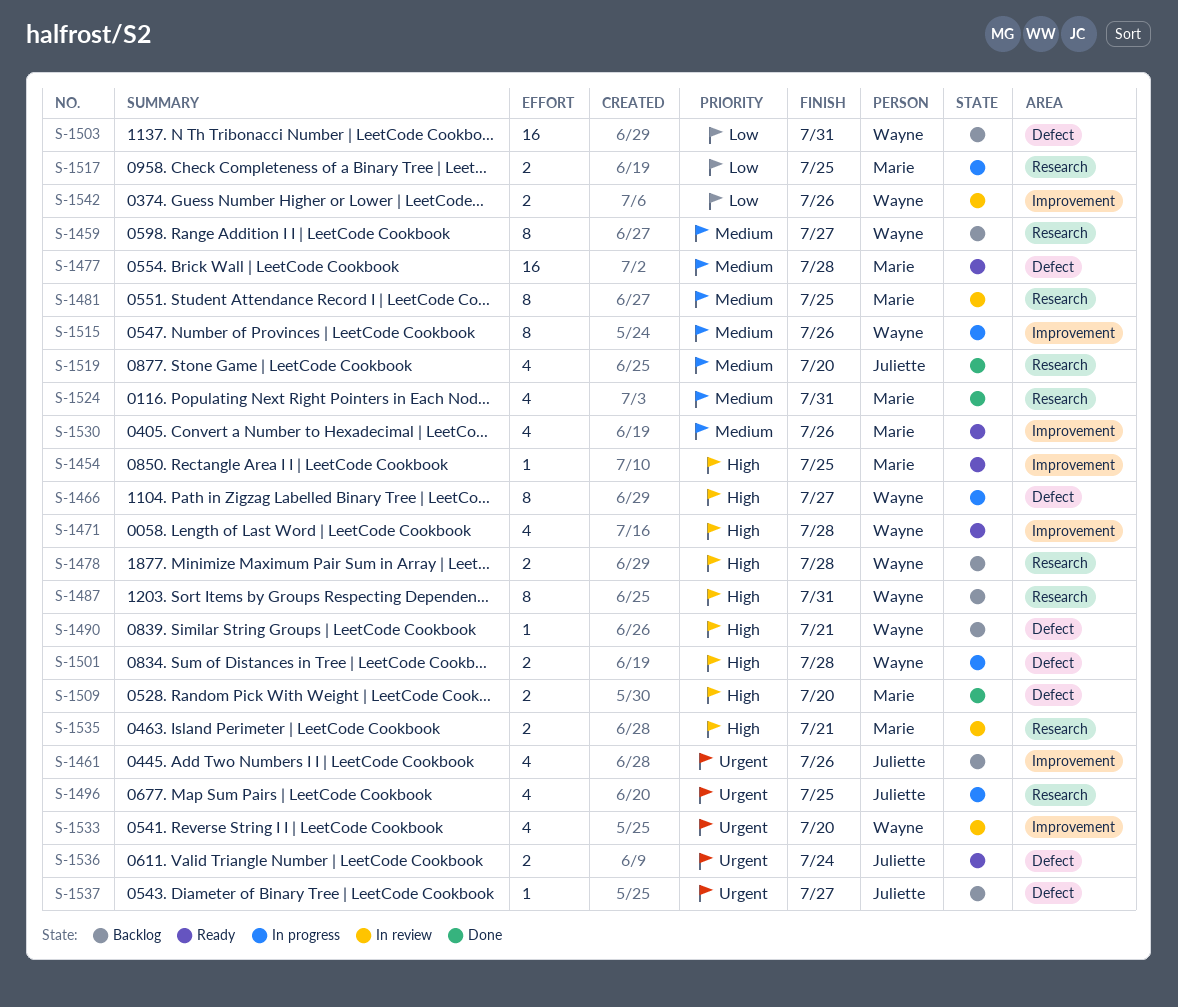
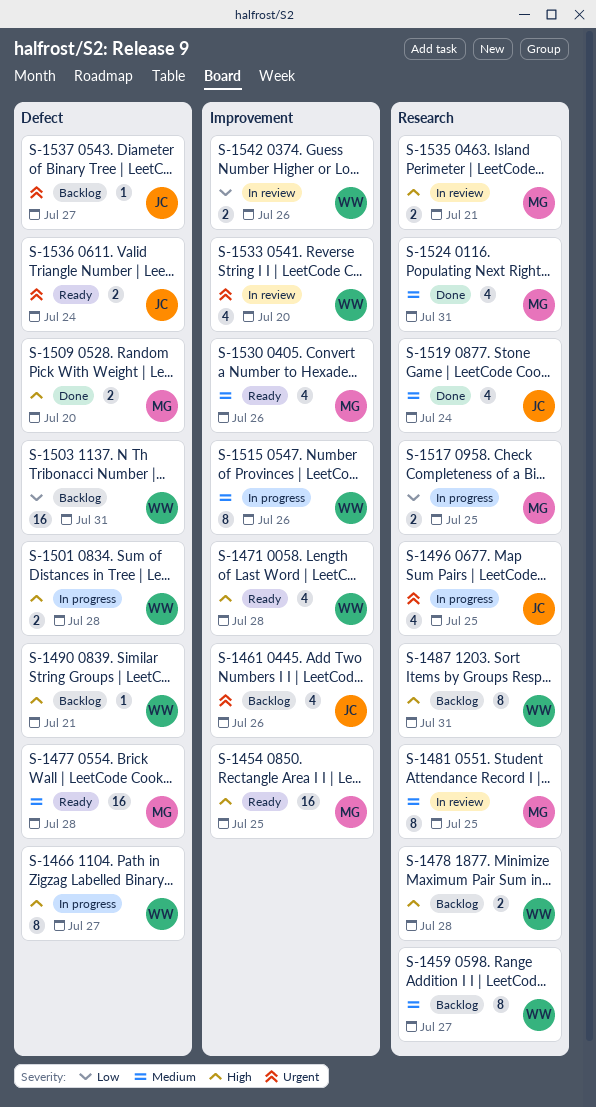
S-1454, estimate: 1 -> 16
S-1519, due: Jul 20 -> Jul 24

